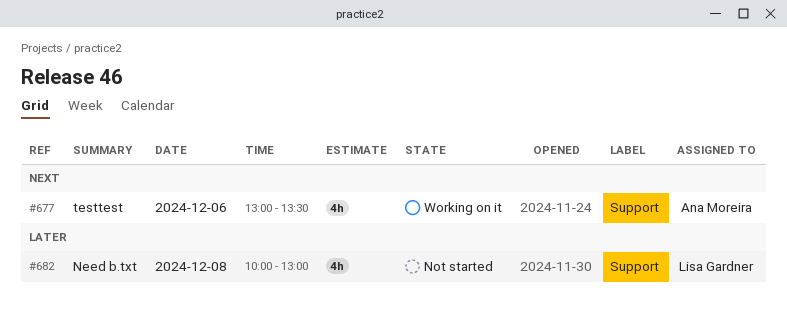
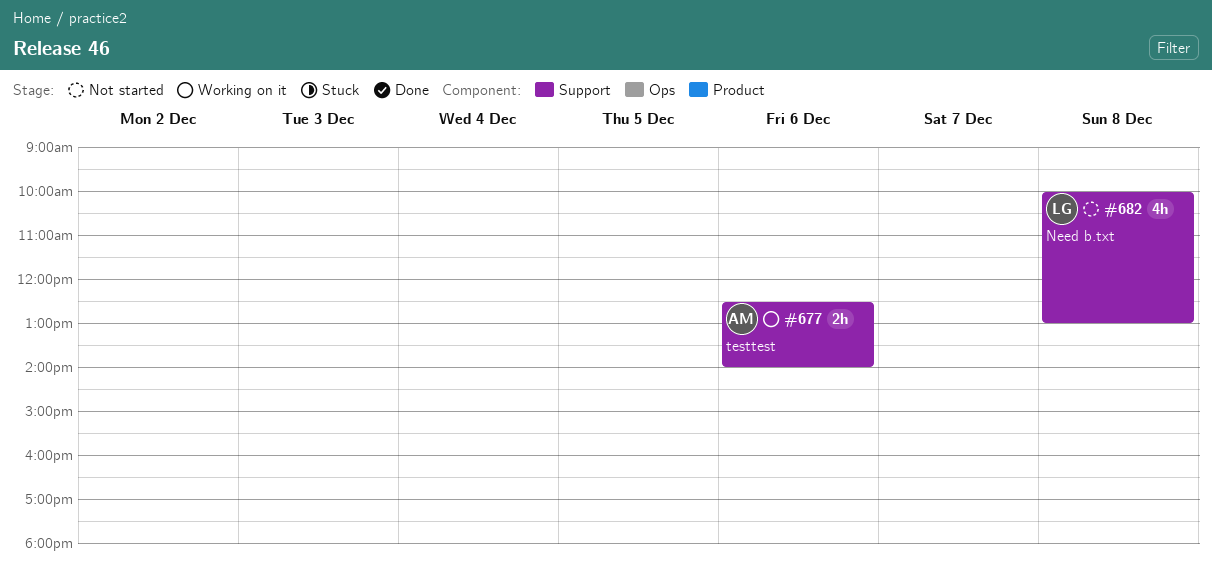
#677, estimate: 4h -> 2h
#677, begins: 13:00 -> 12:30
#677, ends: 13:30 -> 14:00

